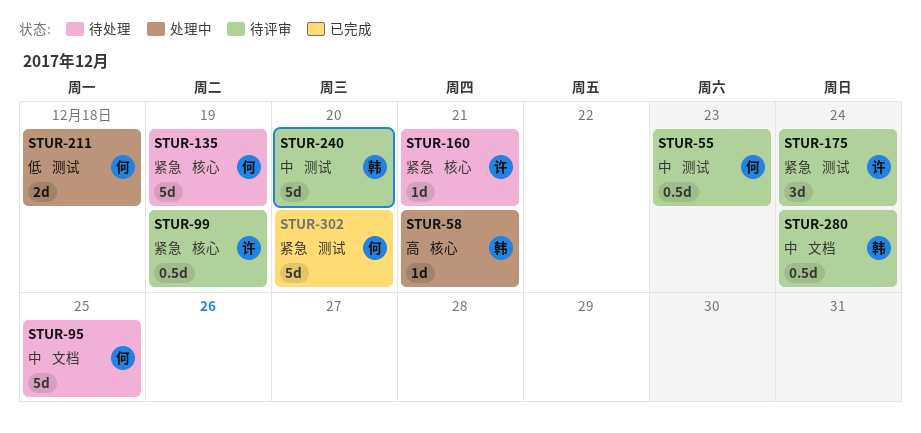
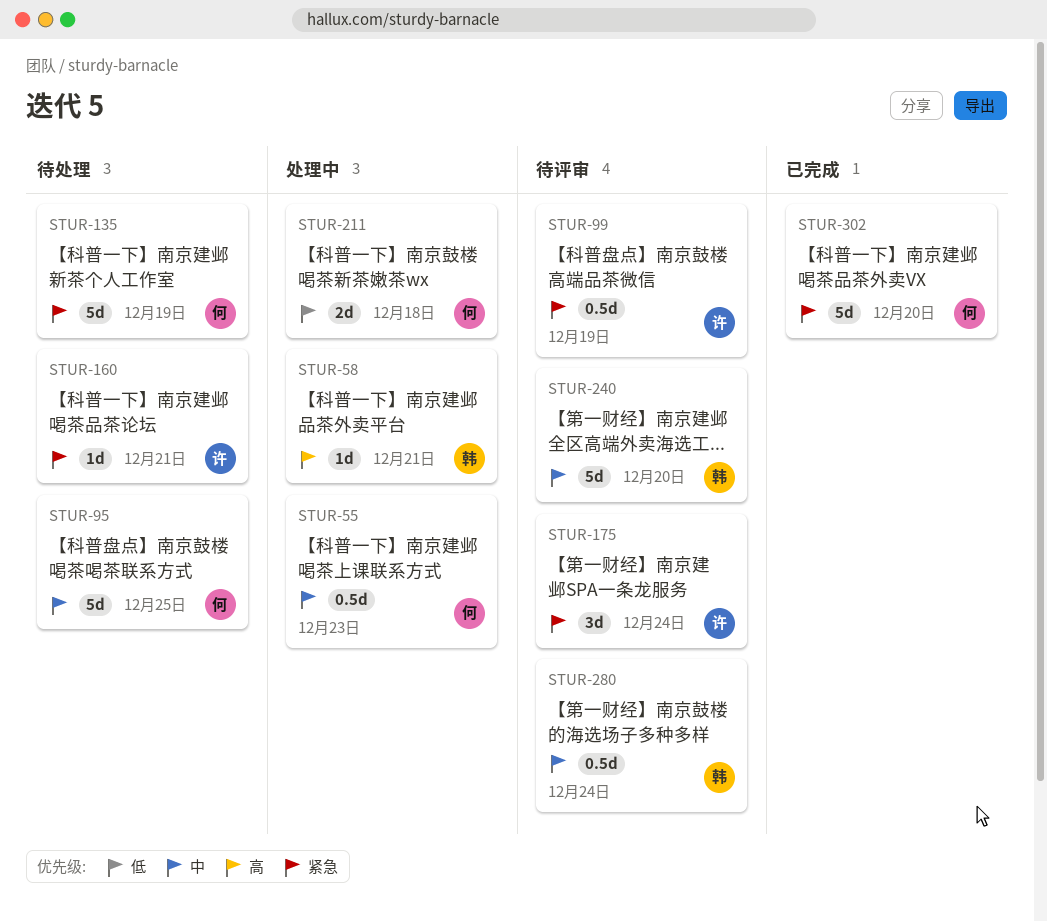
STUR-55, status: 待评审 -> 处理中

